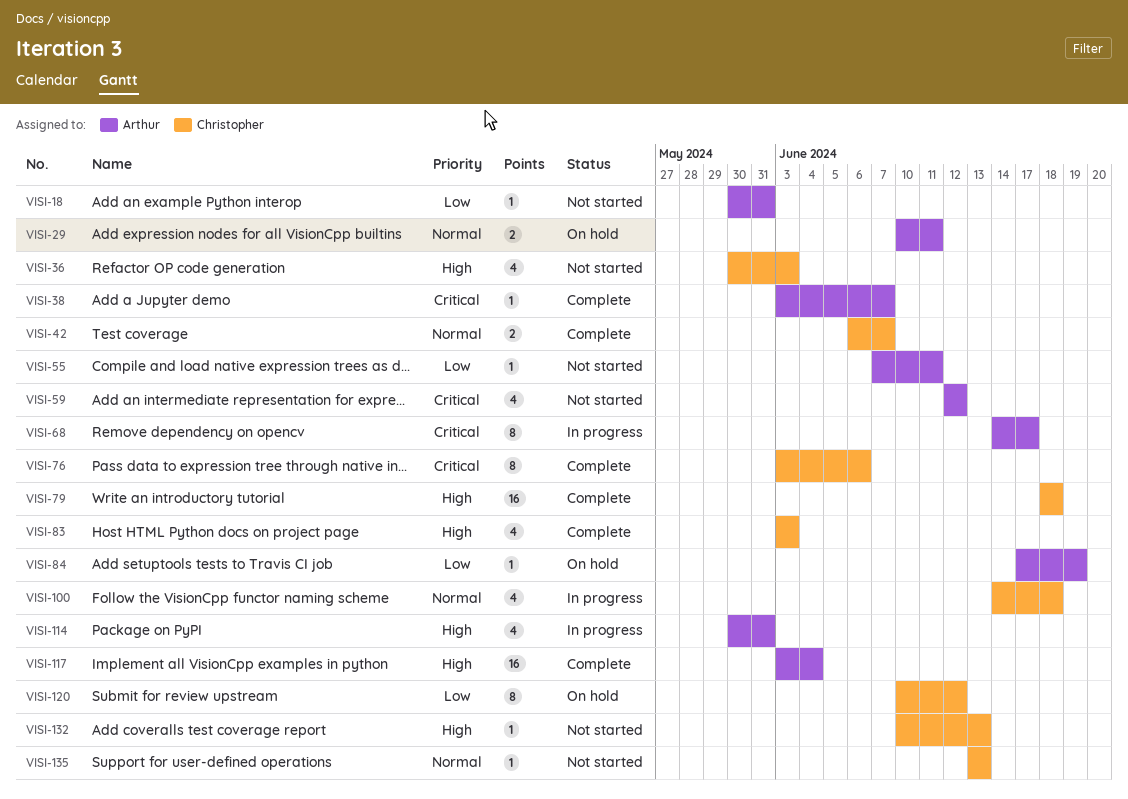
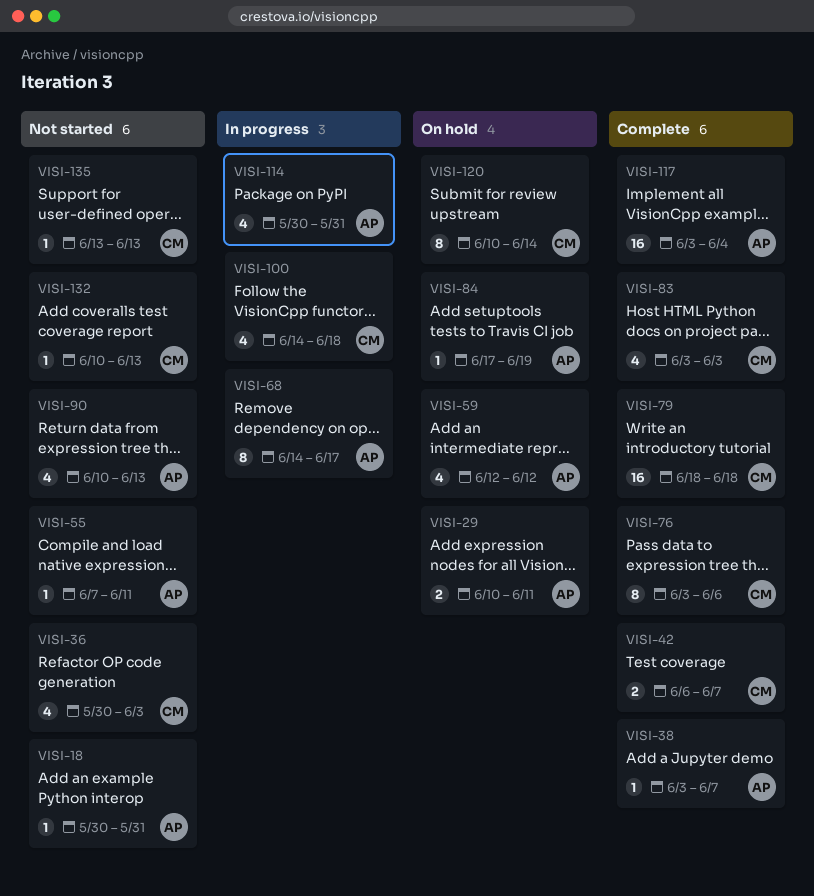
VISI-59, status: Not started -> On hold
VISI-90: none -> present
VISI-120, due: Jun 12 -> Jun 14

